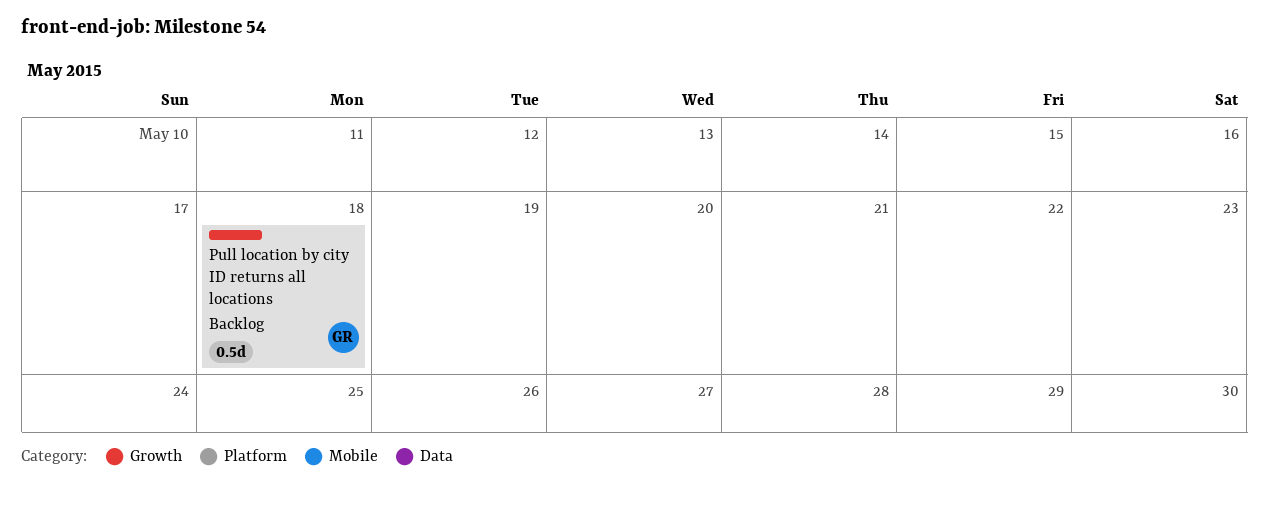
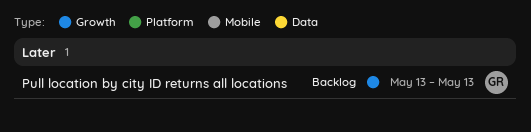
Pull location by city ID returns all locations, due: May 18 -> May 13

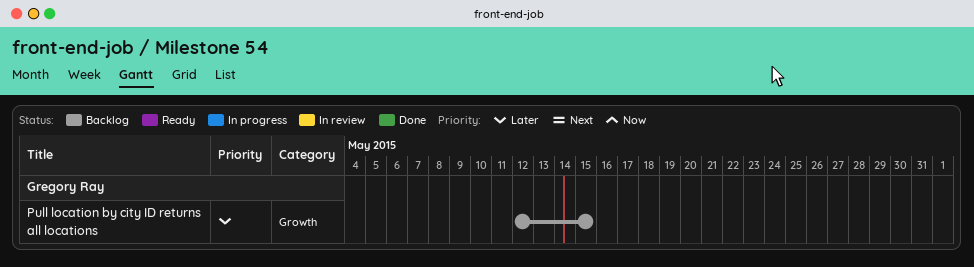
Pull location by city ID returns all locations, start: May 13 -> May 12
Pull location by city ID returns all locations, due: May 13 -> May 15

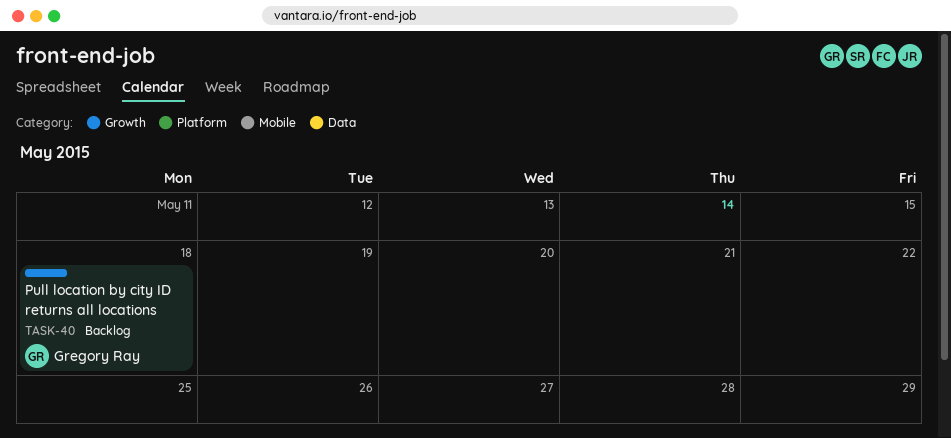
Pull location by city ID returns all locations, due: May 15 -> May 18

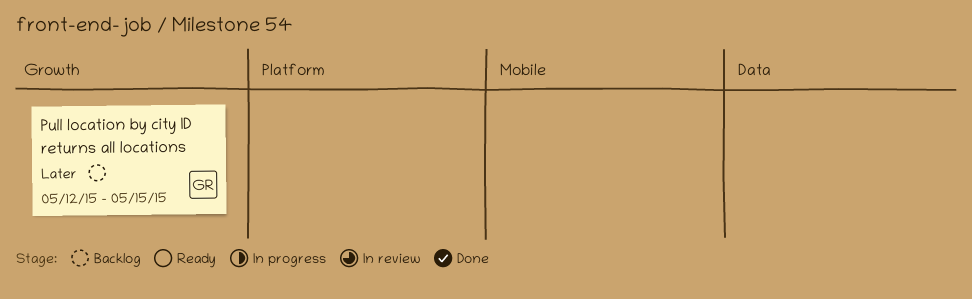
Pull location by city ID returns all locations, due: May 18 -> May 15

